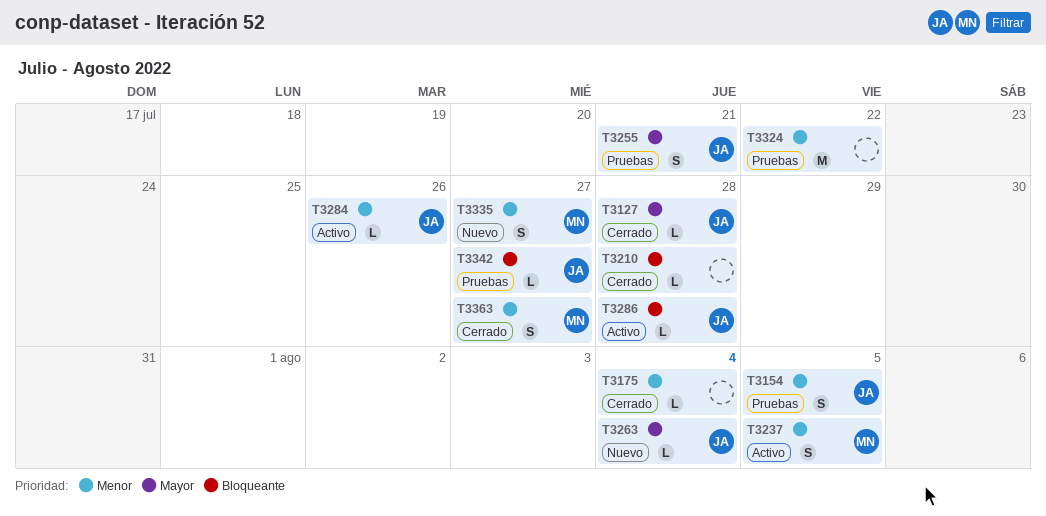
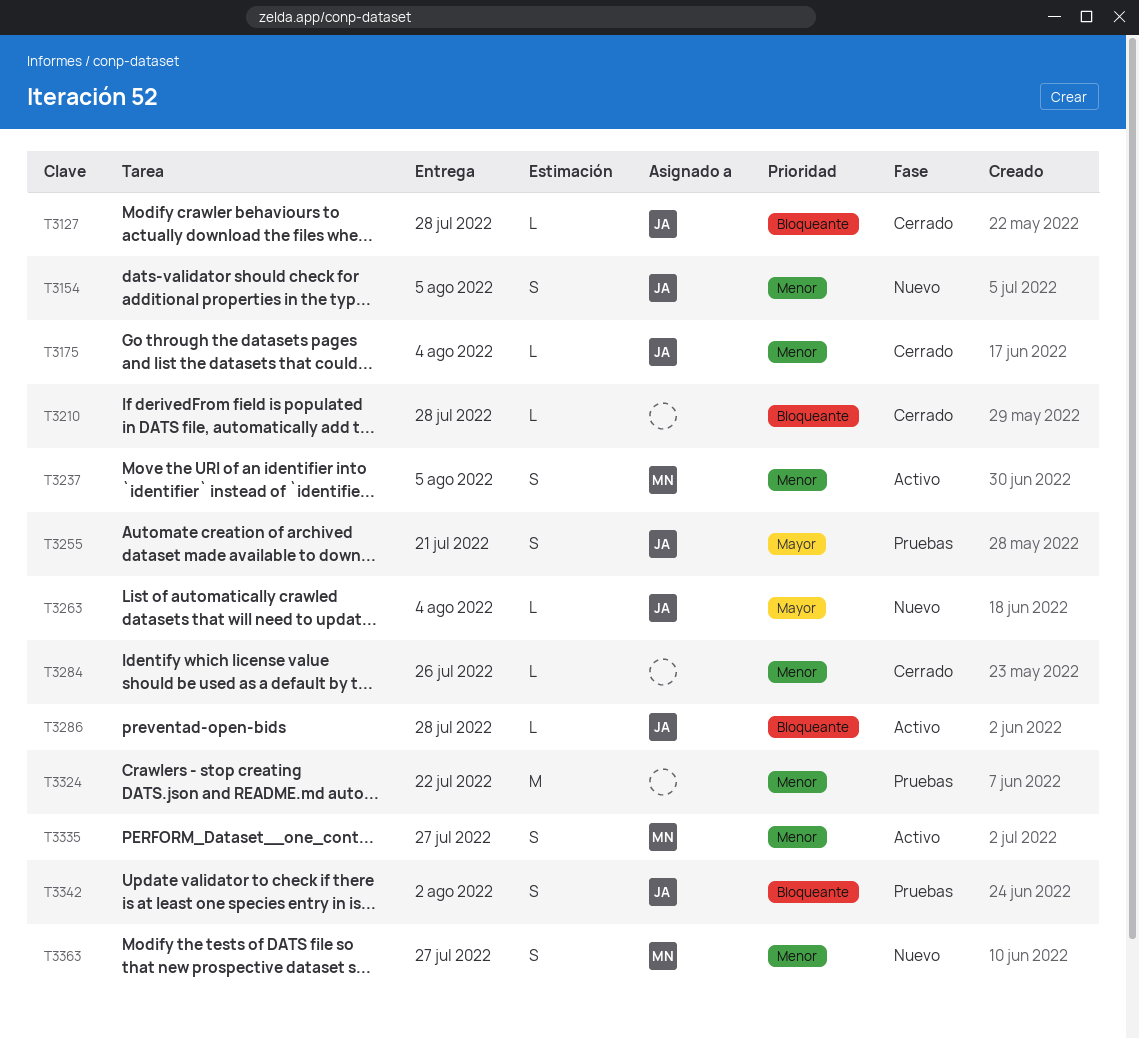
T3127, priority: Mayor -> Bloqueante
T3154, status: Pruebas -> Nuevo
T3175, owner: none -> JA
T3284, status: Activo -> Cerrado
T3284, owner: JA -> none
T3335, status: Nuevo -> Activo
T3342, estimate: L -> S
T3342, due: Jul 27 -> Aug 2
T3363, status: Cerrado -> Nuevo

